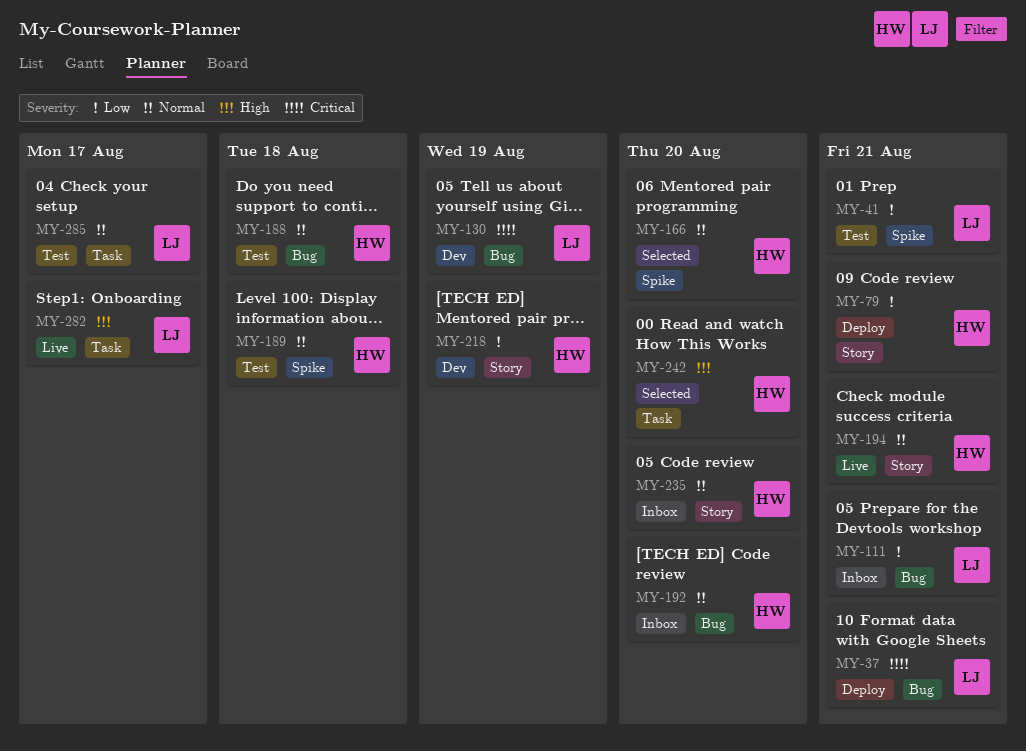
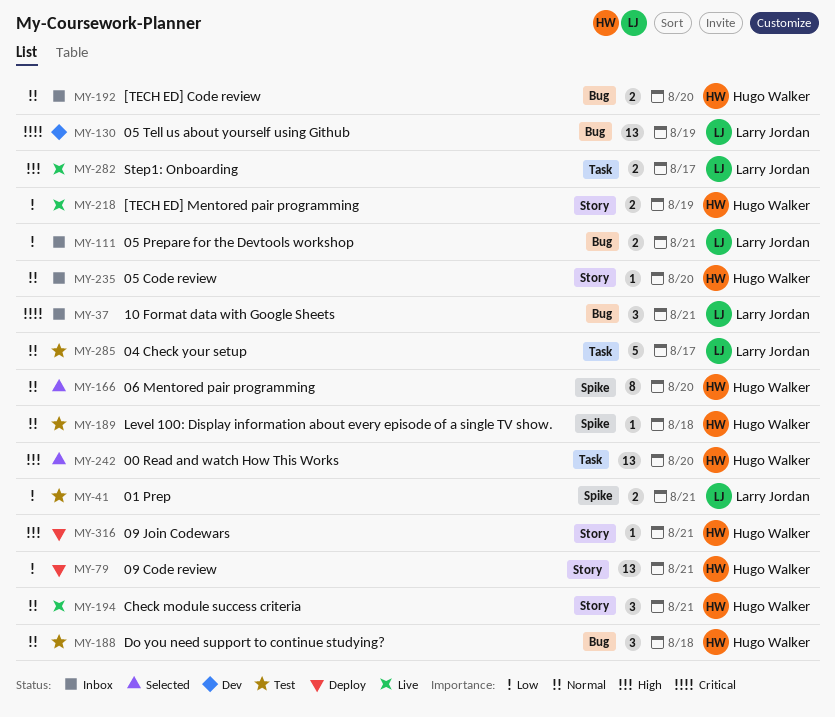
MY-37, status: Deploy -> Inbox
MY-218, status: Dev -> Live
MY-316: none -> present

